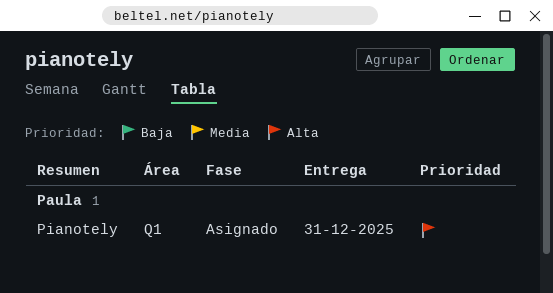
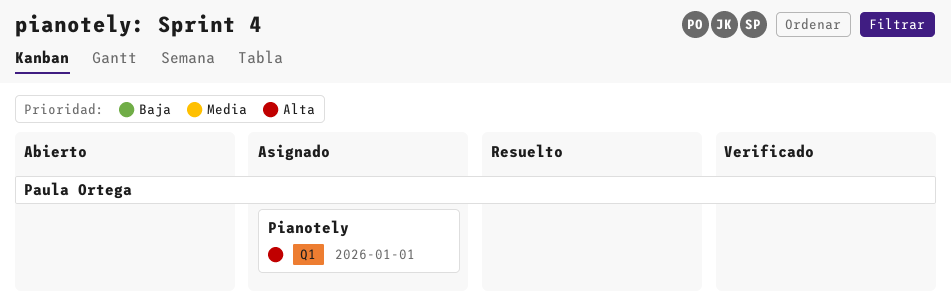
Pianotely, due: Dec 31 -> Jan 1

